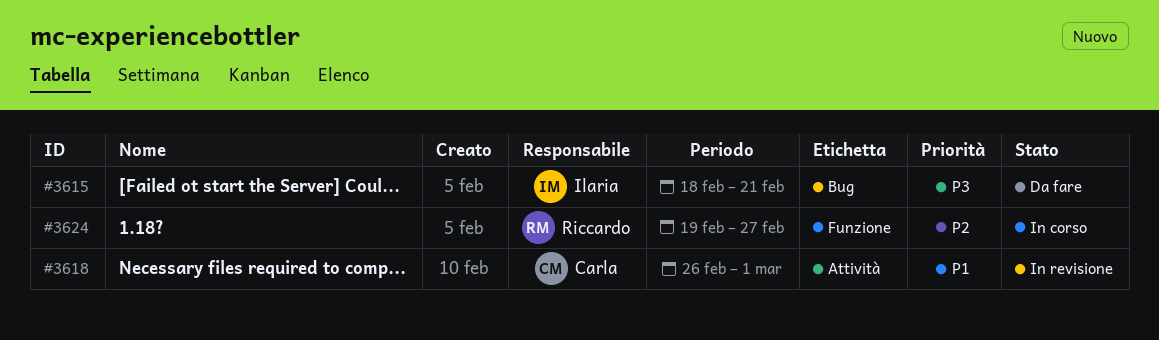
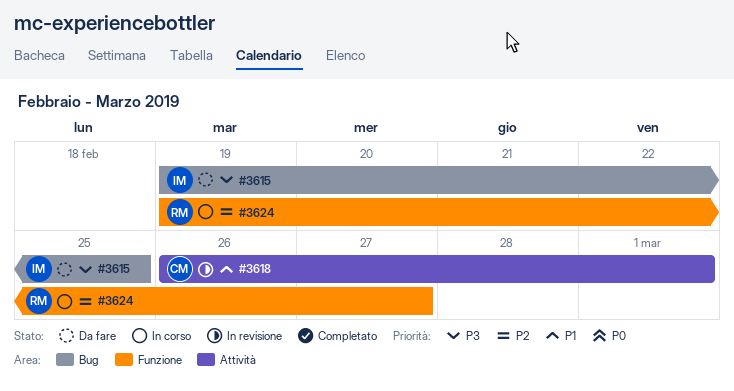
#3615, start: Feb 18 -> Feb 19
#3615, due: Feb 21 -> Feb 25

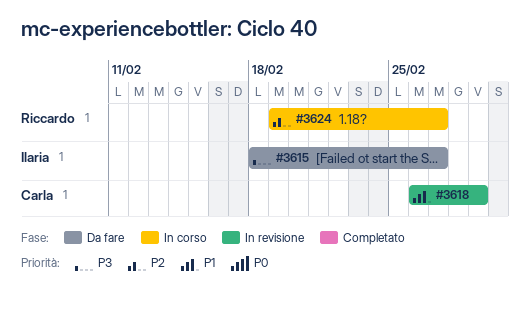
#3615, start: Feb 19 -> Feb 18
#3615, due: Feb 25 -> Feb 27

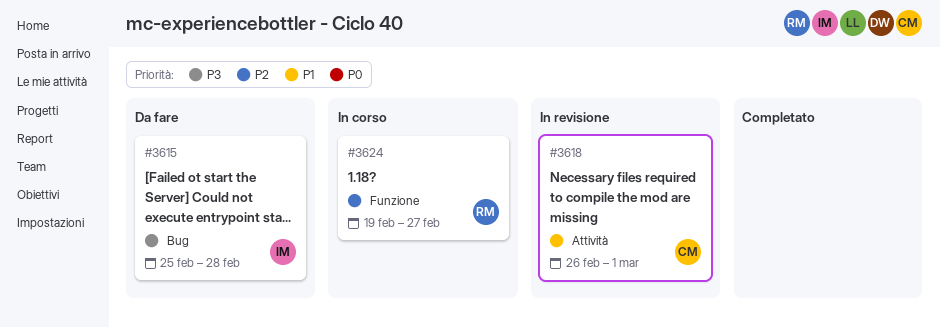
#3615, start: Feb 18 -> Feb 25
#3615, due: Feb 27 -> Feb 28

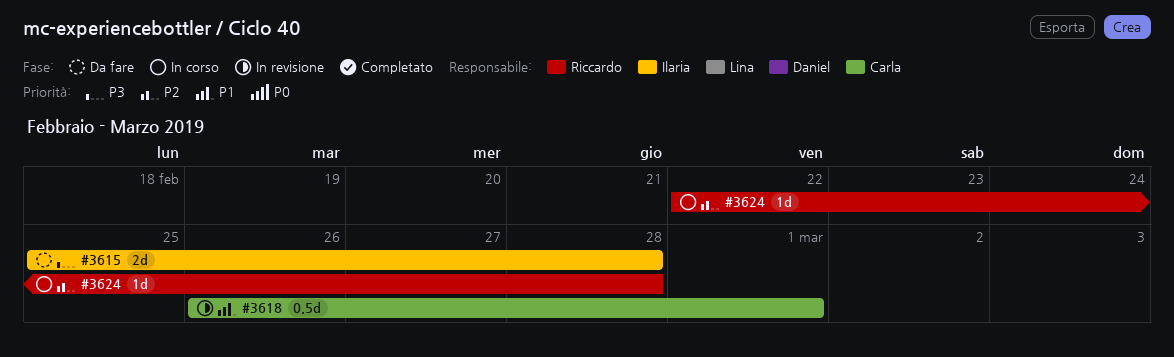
#3624, start: Feb 19 -> Feb 22
#3624, due: Feb 27 -> Feb 28

